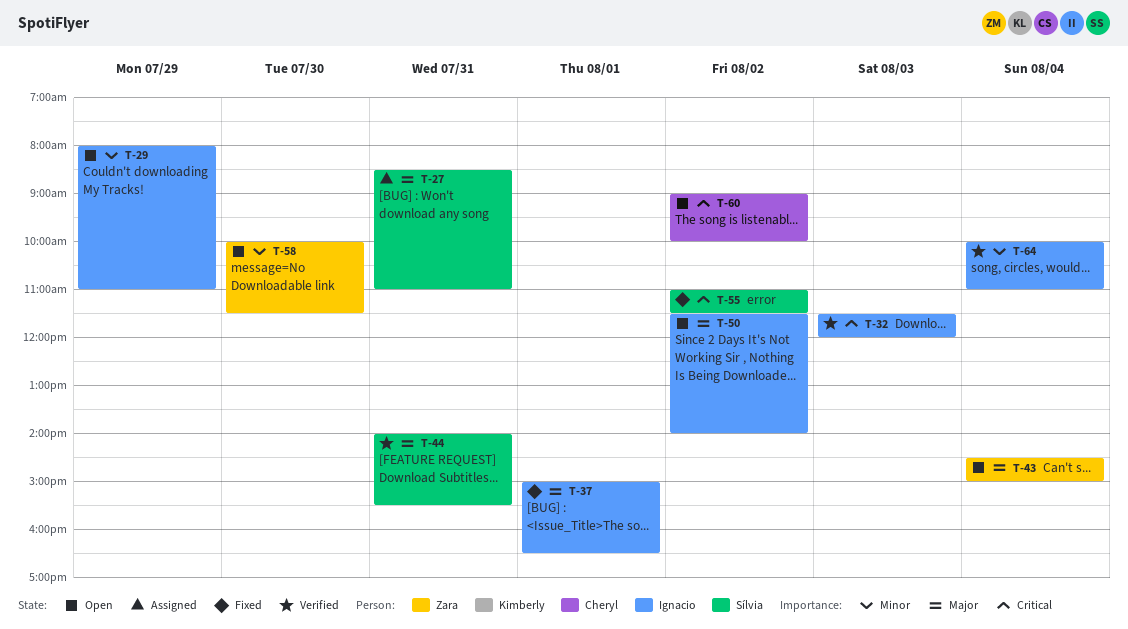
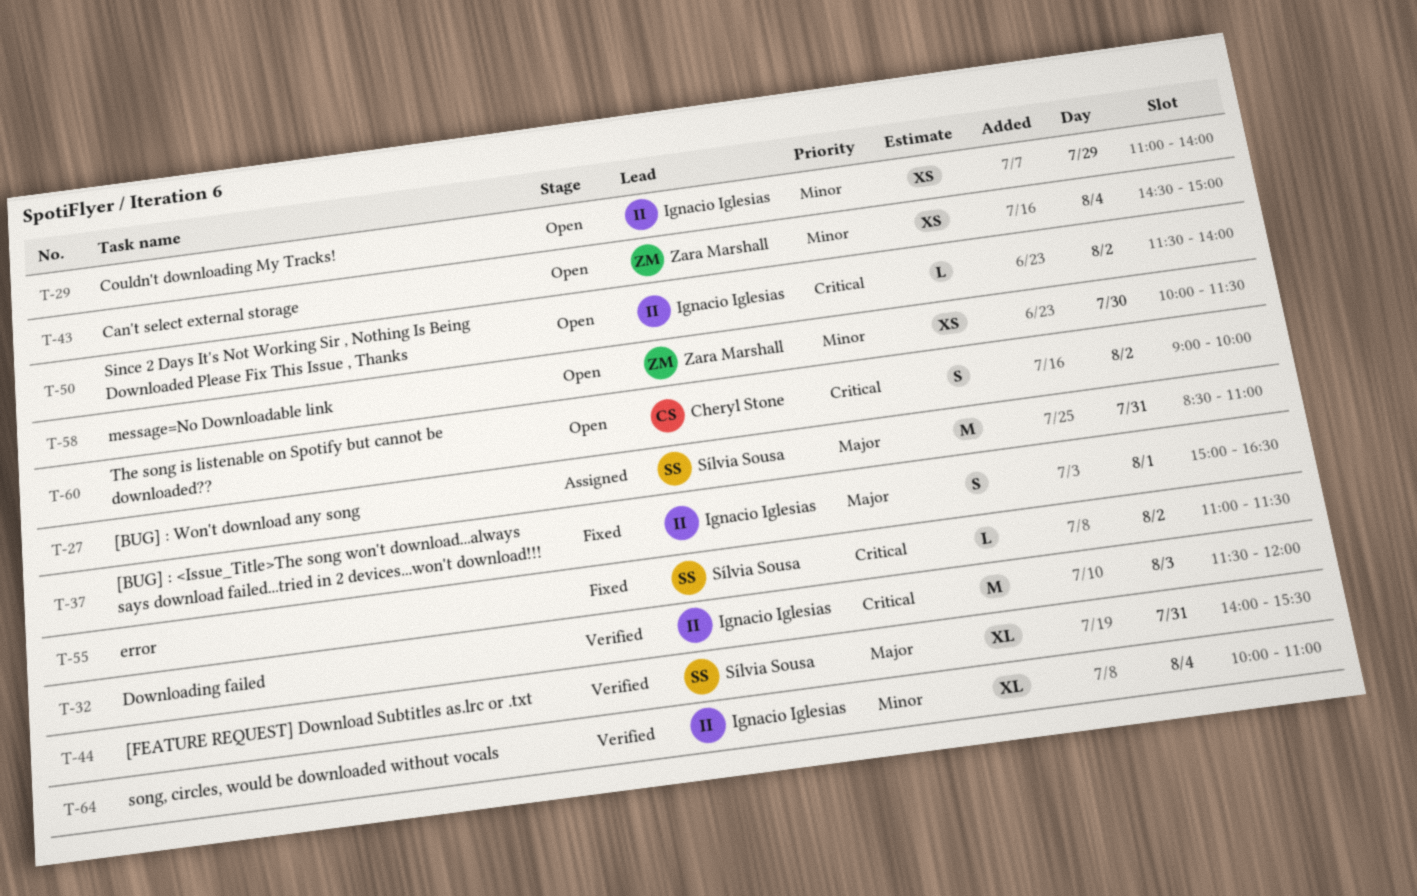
T-29, begins: 08:00 -> 11:00
T-29, ends: 11:00 -> 14:00
T-43, priority: Major -> Minor
T-50, priority: Major -> Critical

